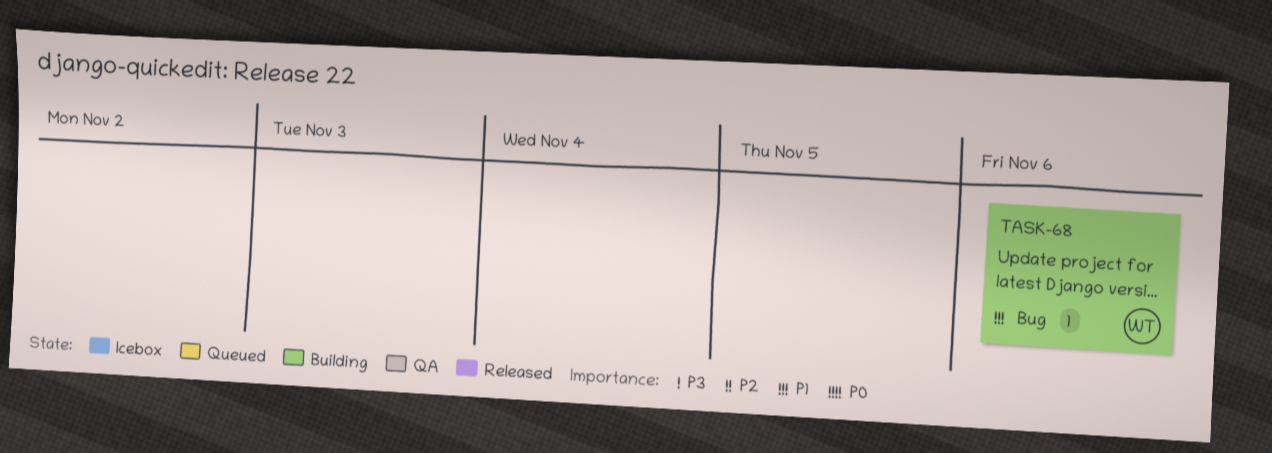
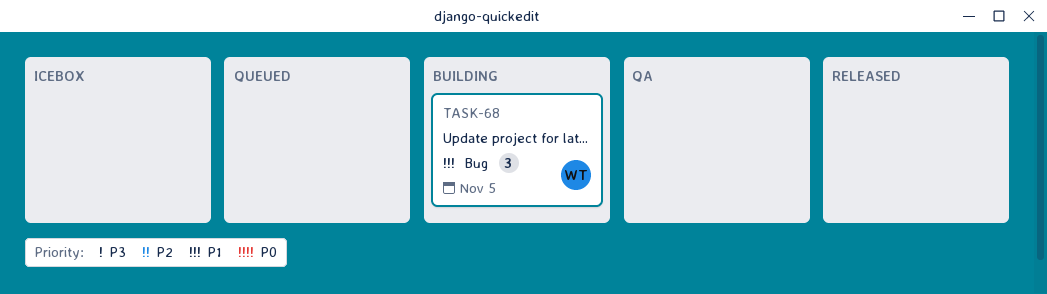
TASK-68, estimate: 1 -> 3
TASK-68, due: Nov 6 -> Nov 5

